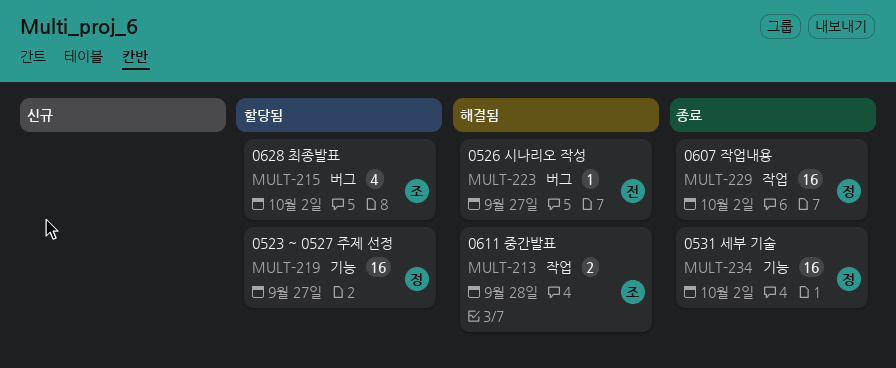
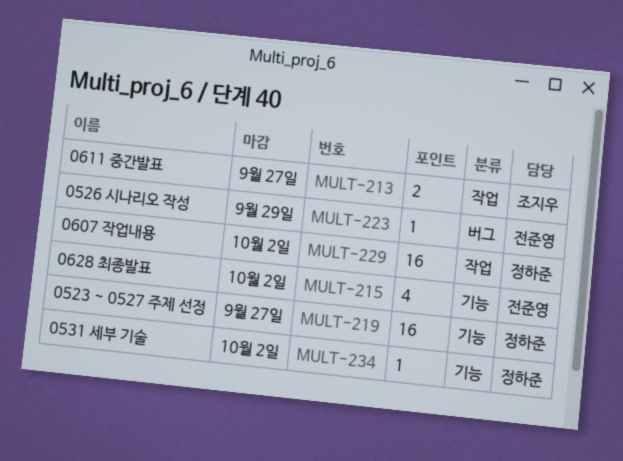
MULT-213, due: Sep 28 -> Sep 27
MULT-215, owner: 조지우 -> 전준영
MULT-215, label: 버그 -> 기능
MULT-223, due: Sep 27 -> Sep 29
MULT-234, estimate: 16 -> 1

